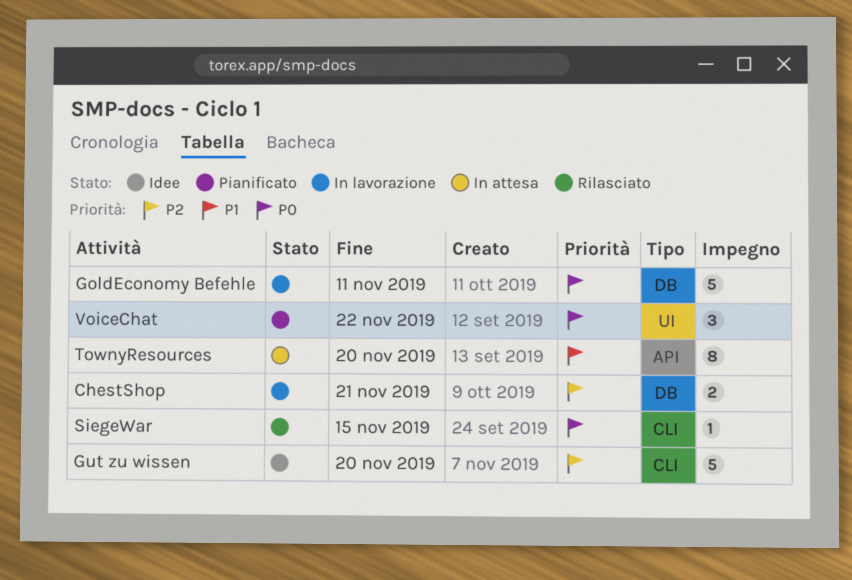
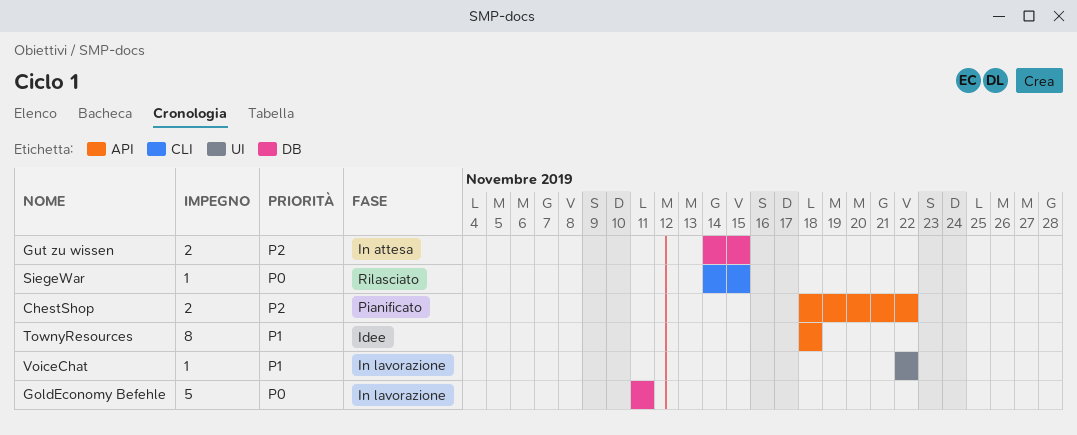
ChestShop, status: In lavorazione -> Pianificato
ChestShop, label: DB -> API
ChestShop, due: Nov 21 -> Nov 22
Gut zu wissen, status: Idee -> In attesa
Gut zu wissen, label: CLI -> DB
Gut zu wissen, estimate: 5 -> 2
Gut zu wissen, due: Nov 20 -> Nov 15
TownyResources, status: In attesa -> Idee
TownyResources, due: Nov 20 -> Nov 18
VoiceChat, status: Pianificato -> In lavorazione
VoiceChat, priority: P0 -> P1
VoiceChat, estimate: 3 -> 1

